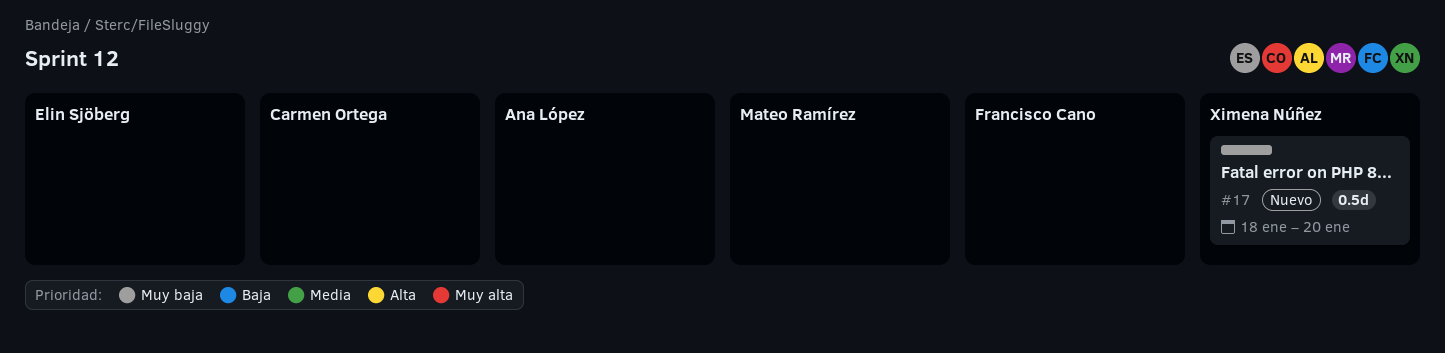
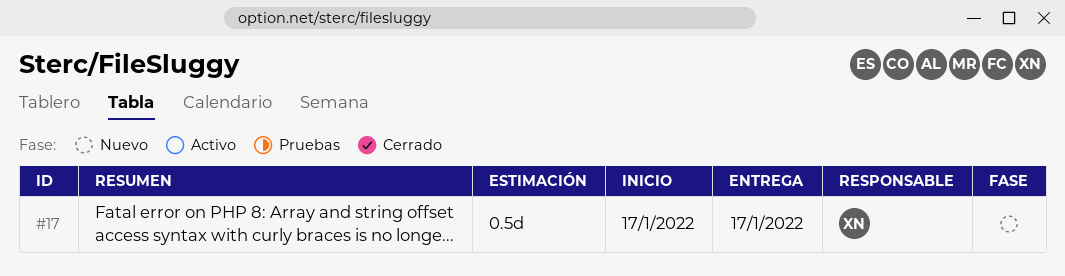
#17, start: Jan 18 -> Jan 17
#17, due: Jan 20 -> Jan 17

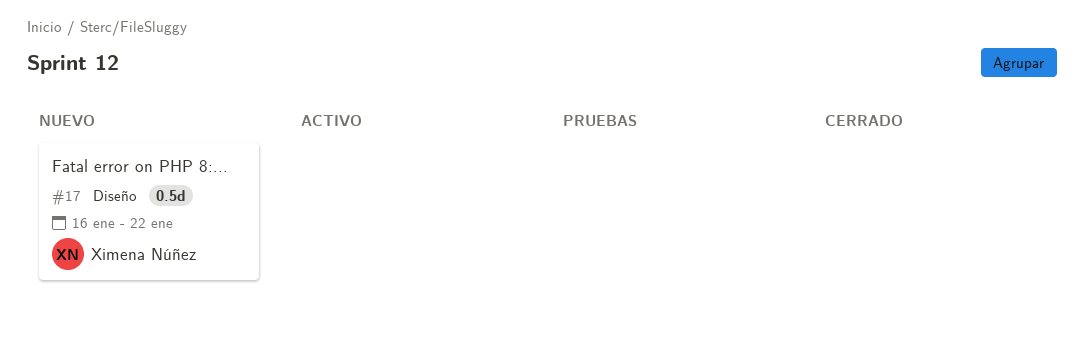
#17, start: Jan 17 -> Jan 16
#17, due: Jan 17 -> Jan 22

